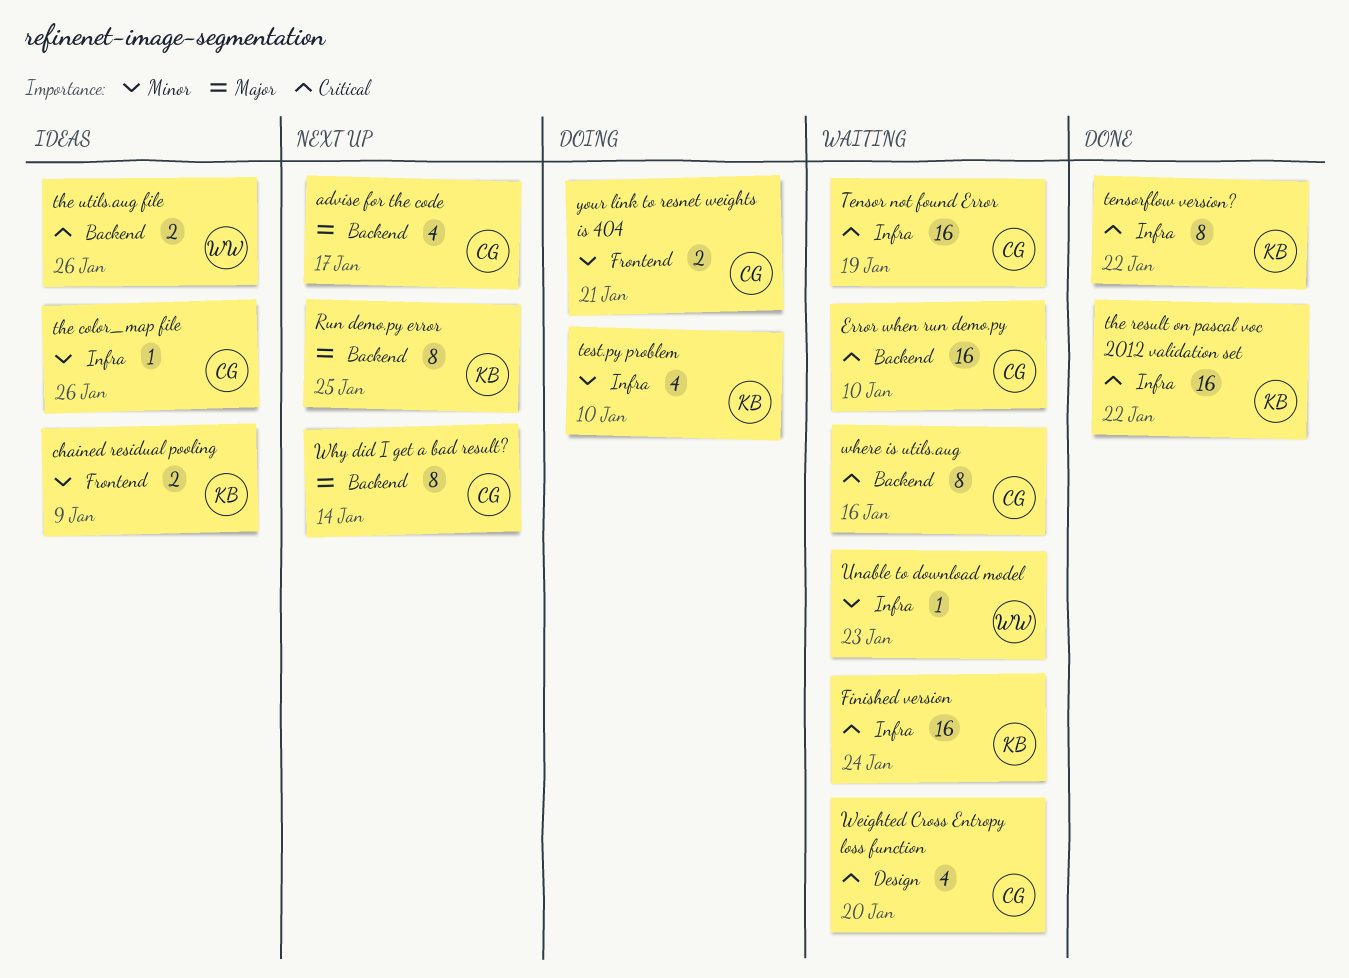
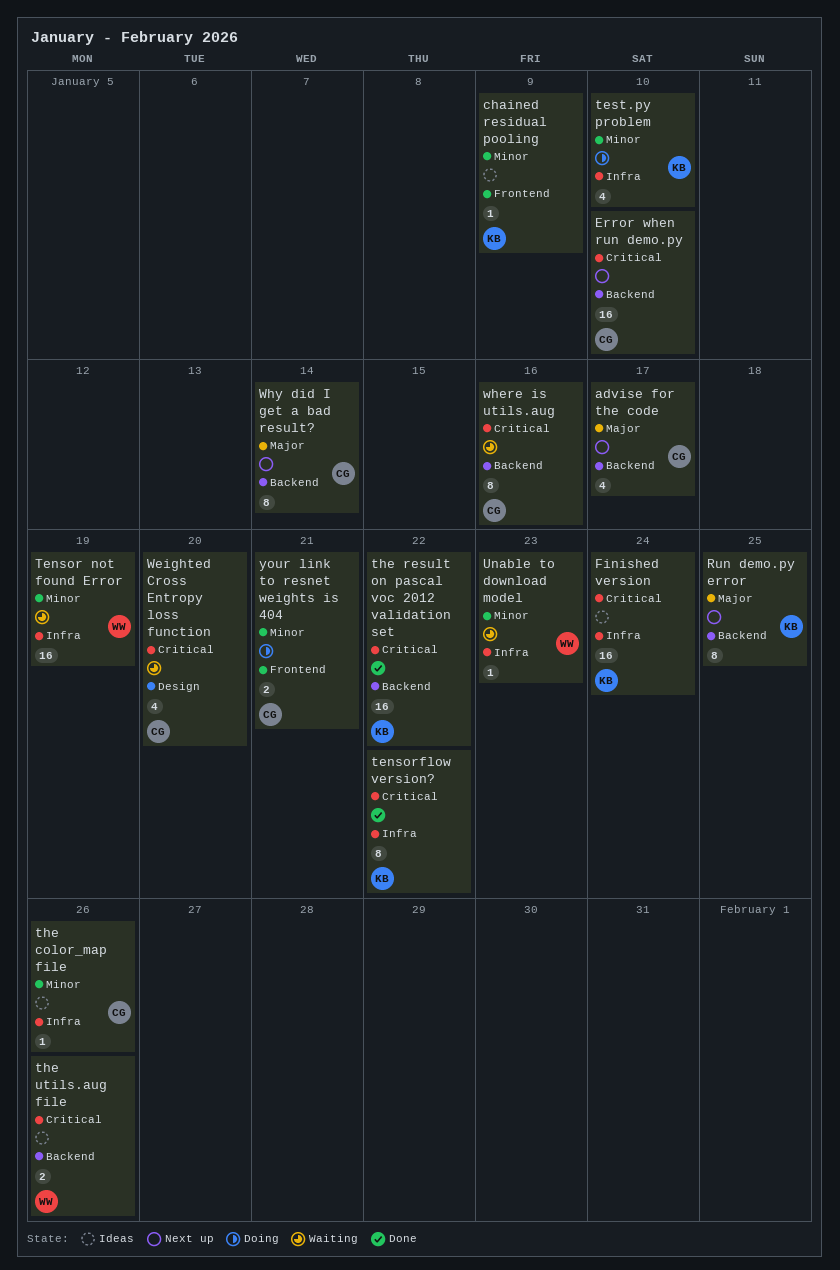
chained residual pooling, estimate: 2 -> 1
Error when run demo.py, status: Waiting -> Next up
Finished version, status: Waiting -> Ideas
Tensor not found Error, owner: CG -> WW
Tensor not found Error, priority: Critical -> Minor
the result on pascal voc 2012 validation set, label: Infra -> Backend

